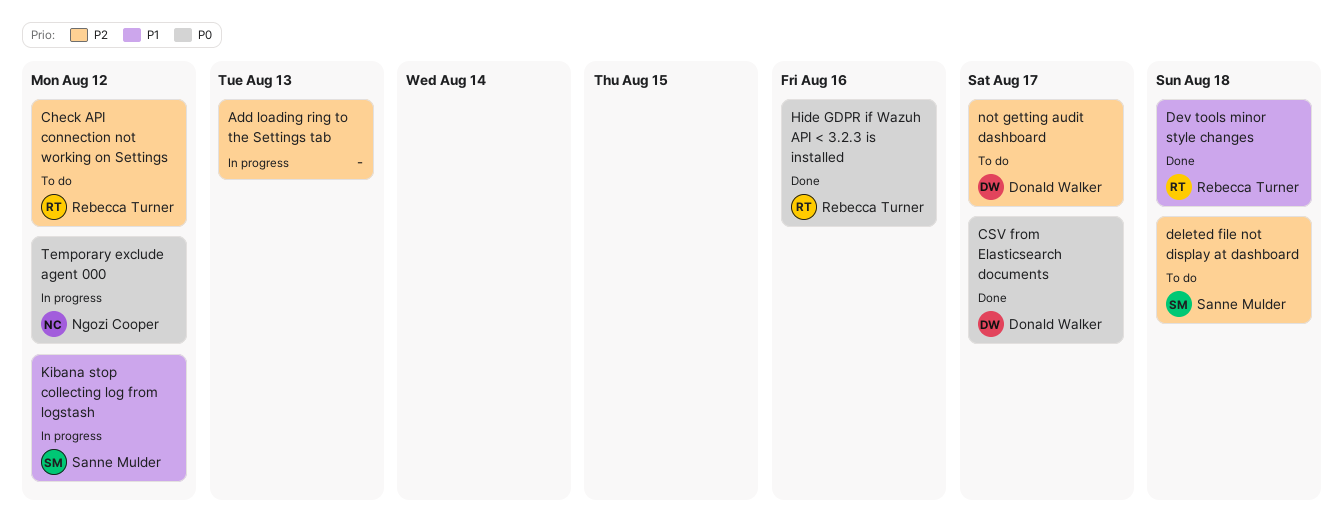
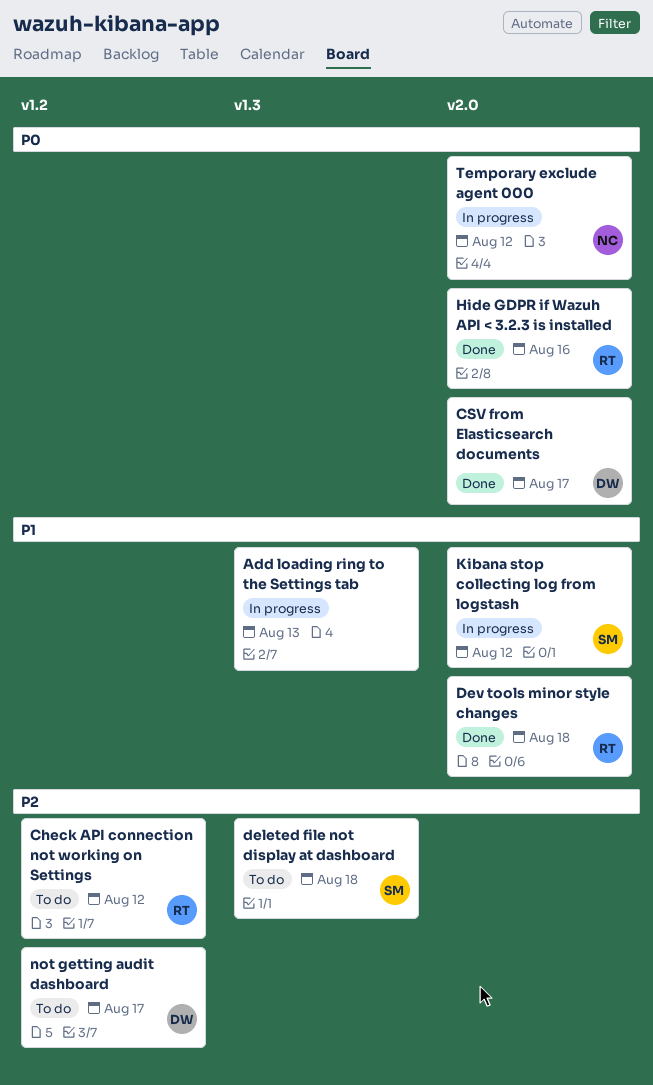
Add loading ring to the Settings tab, priority: P2 -> P1

